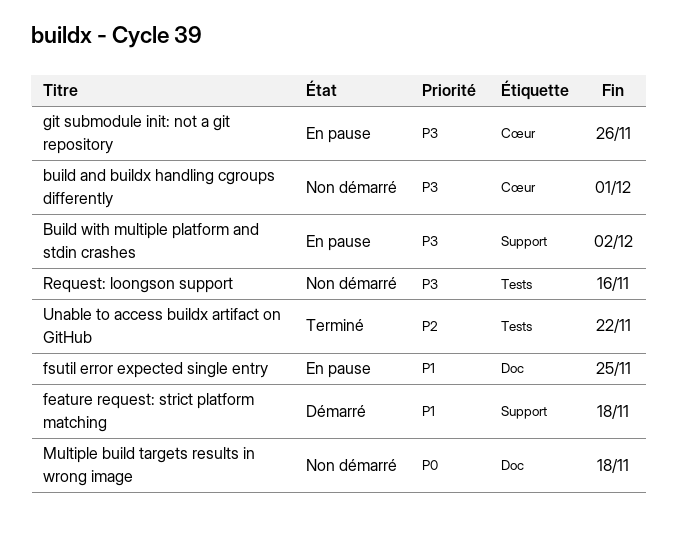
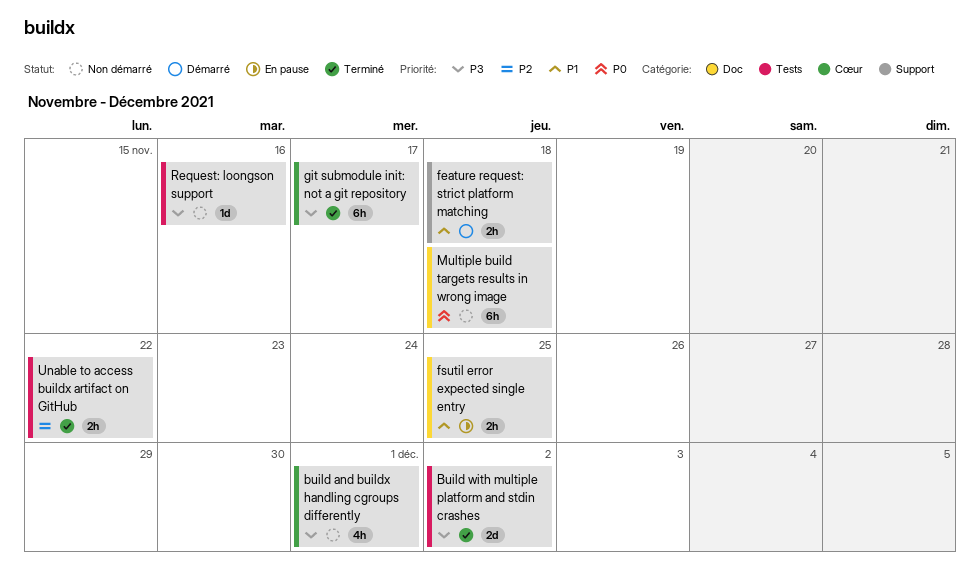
Build with multiple platform and stdin crashes, status: En pause -> Terminé
Build with multiple platform and stdin crashes, label: Support -> Tests
git submodule init: not a git repository, status: En pause -> Terminé
git submodule init: not a git repository, due: Nov 26 -> Nov 17

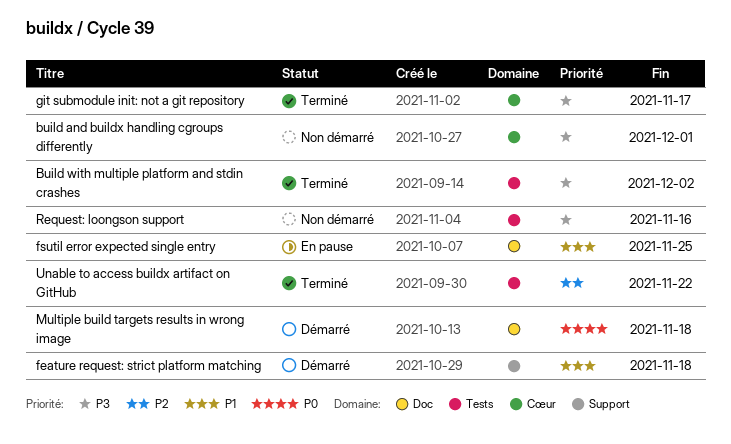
Multiple build targets results in wrong image, status: Non démarré -> Démarré

